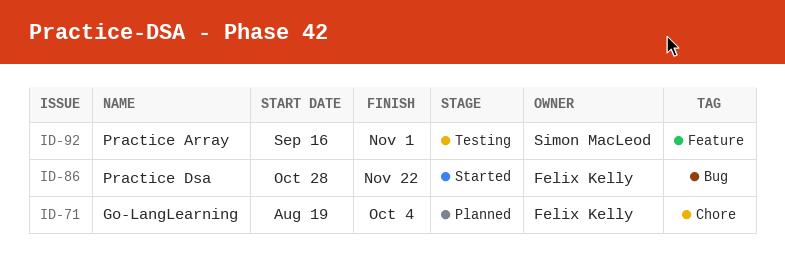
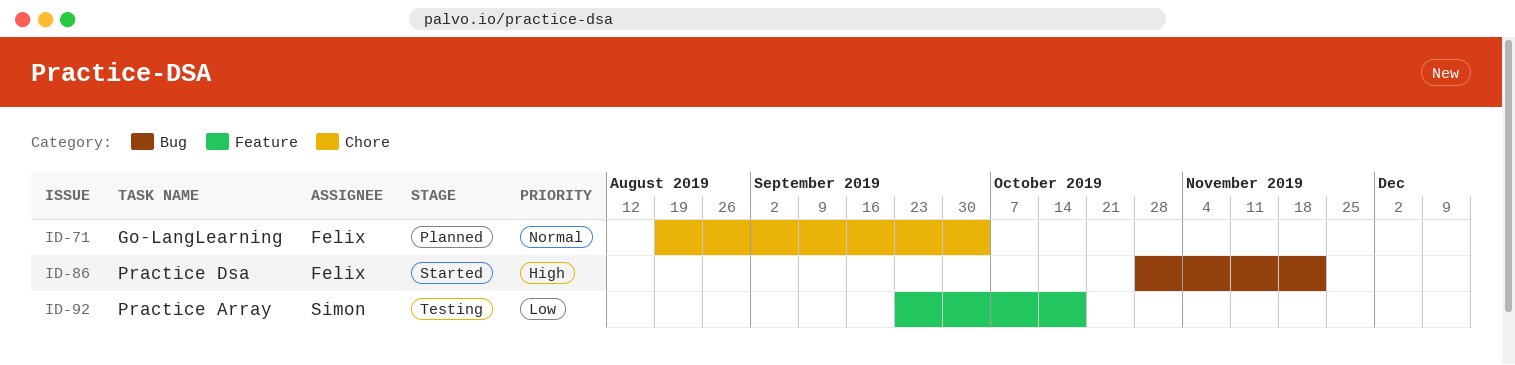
ID-92, start: Sep 16 -> Sep 23
ID-92, due: Nov 1 -> Oct 18

